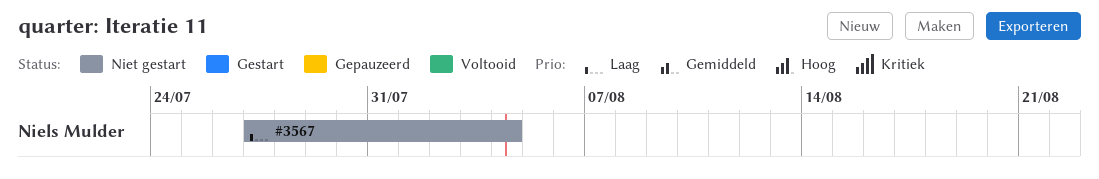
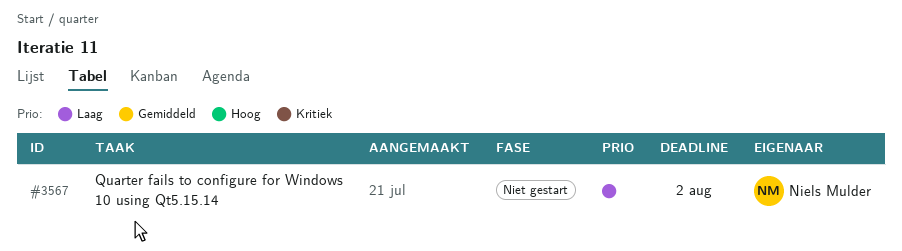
#3567, due: Aug 4 -> Aug 2

